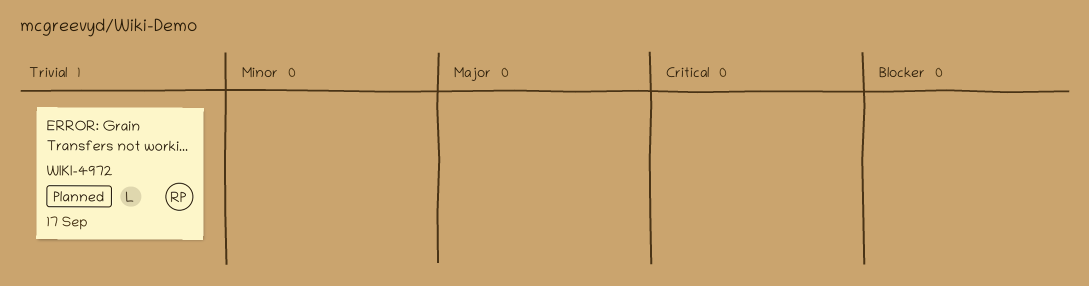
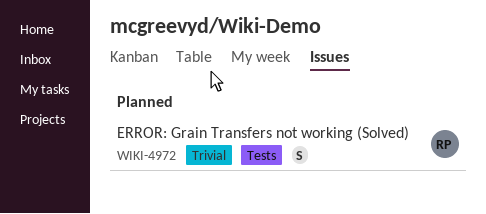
WIKI-4972, estimate: L -> S

